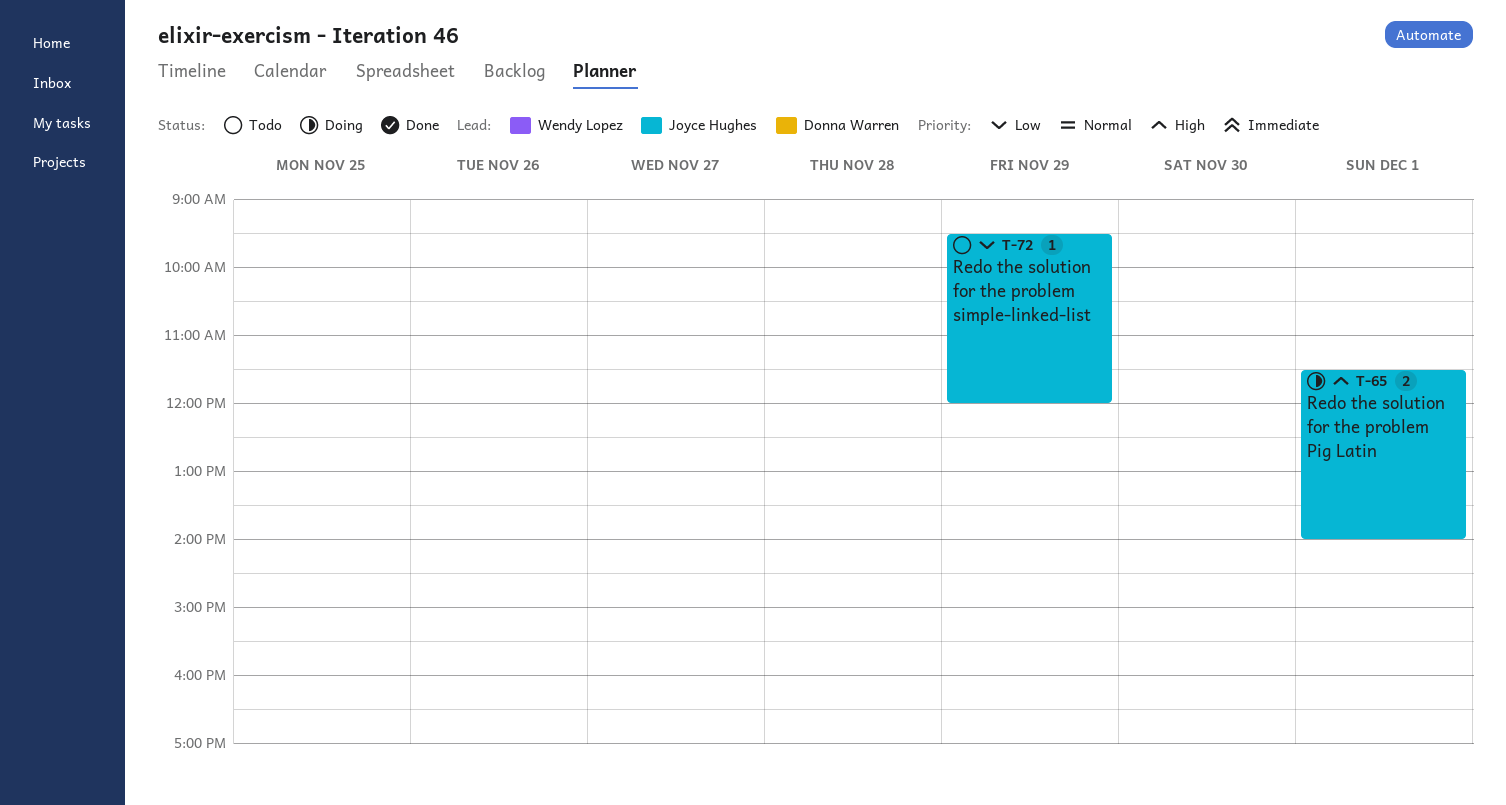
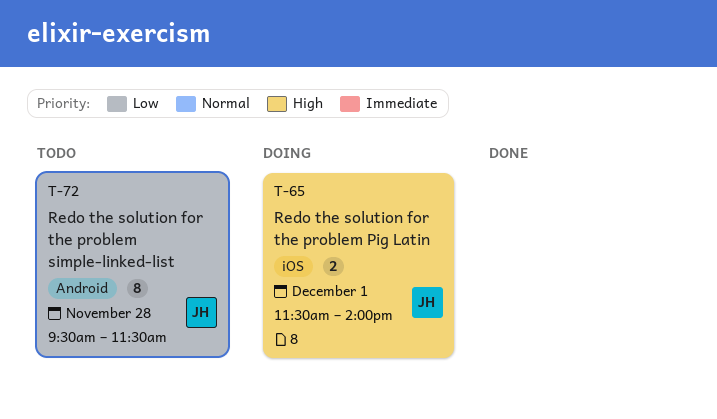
T-72, estimate: 1 -> 8
T-72, day: Nov 29 -> Nov 28
T-72, ends: 12:00 -> 11:30

